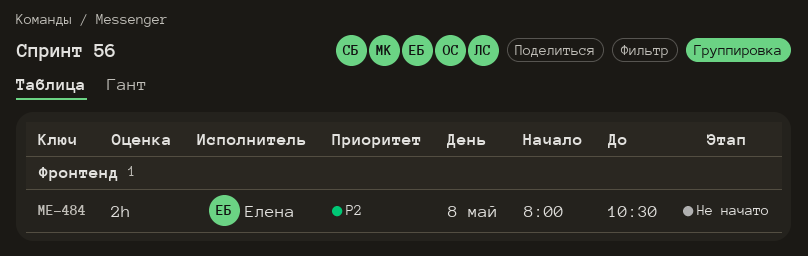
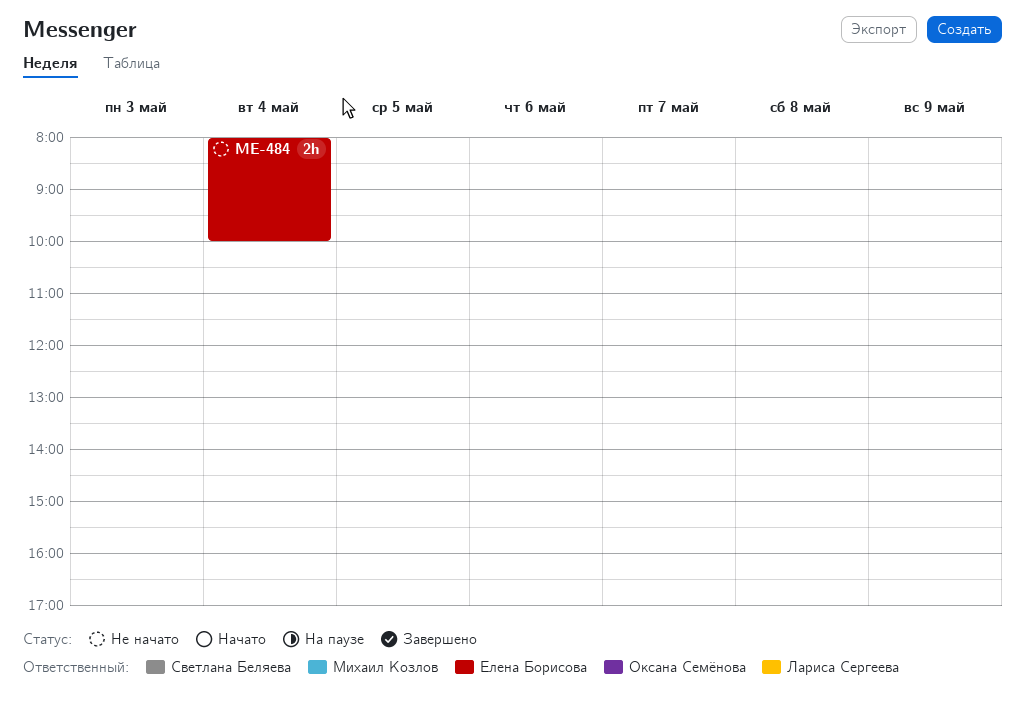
ME-484, day: May 8 -> May 4
ME-484, ends: 10:30 -> 10:00

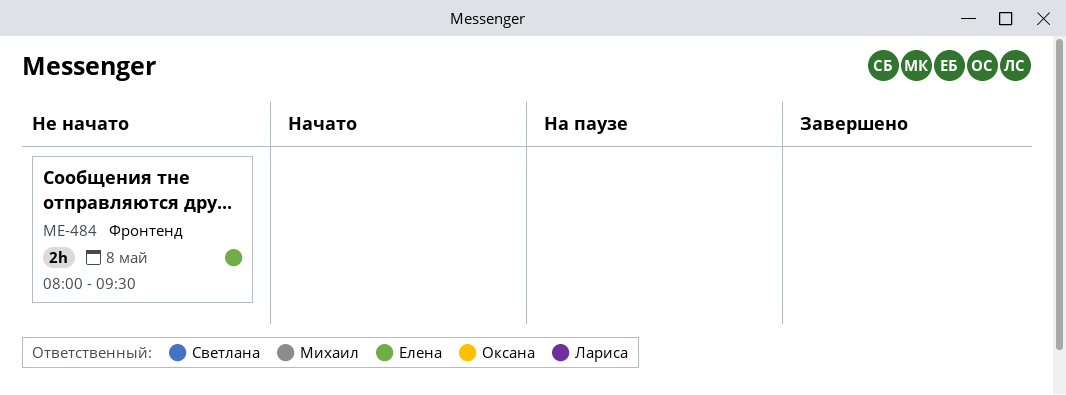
ME-484, day: May 4 -> May 8
ME-484, ends: 10:00 -> 09:30

